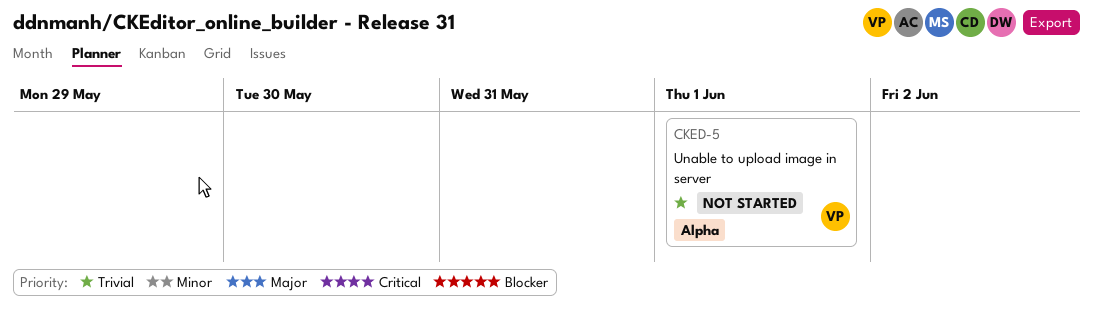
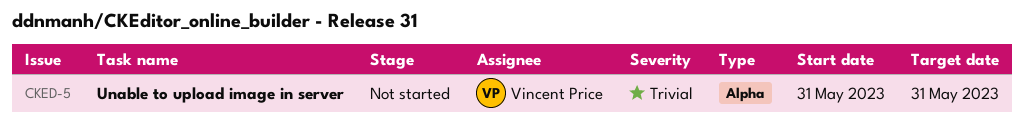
CKED-5, due: Jun 1 -> May 31

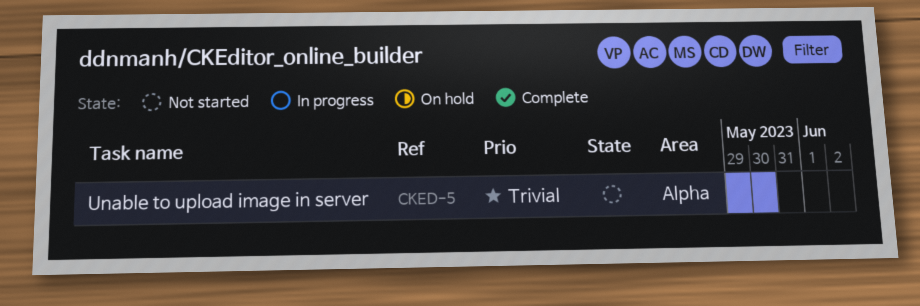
CKED-5, start: May 31 -> May 29
CKED-5, due: May 31 -> May 30

